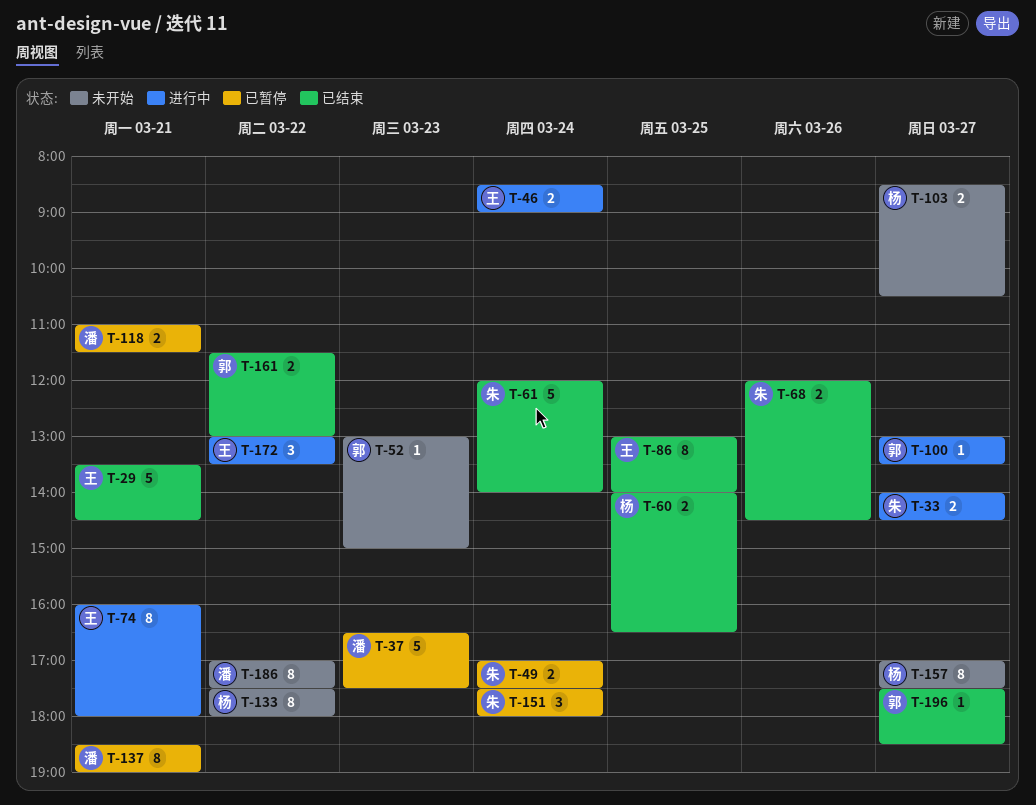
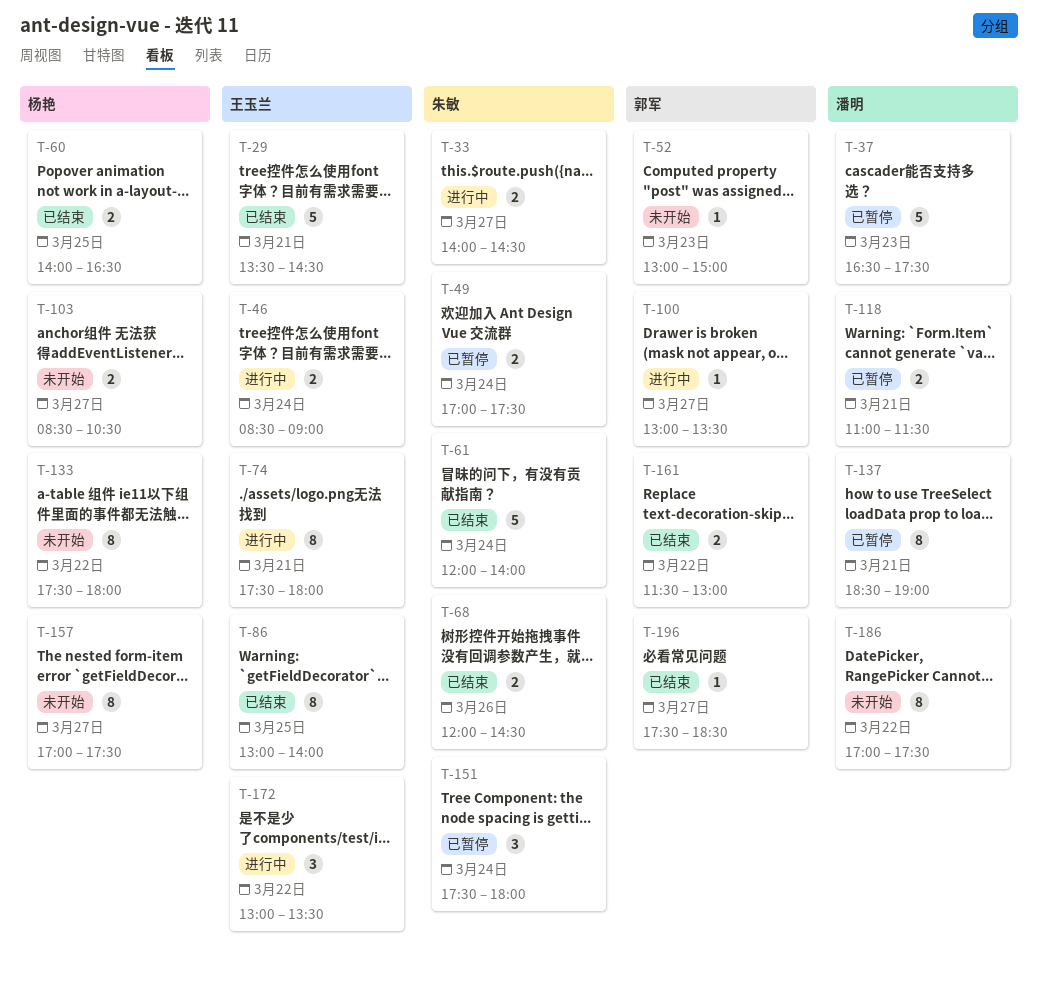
T-74, begins: 16:00 -> 17:30

